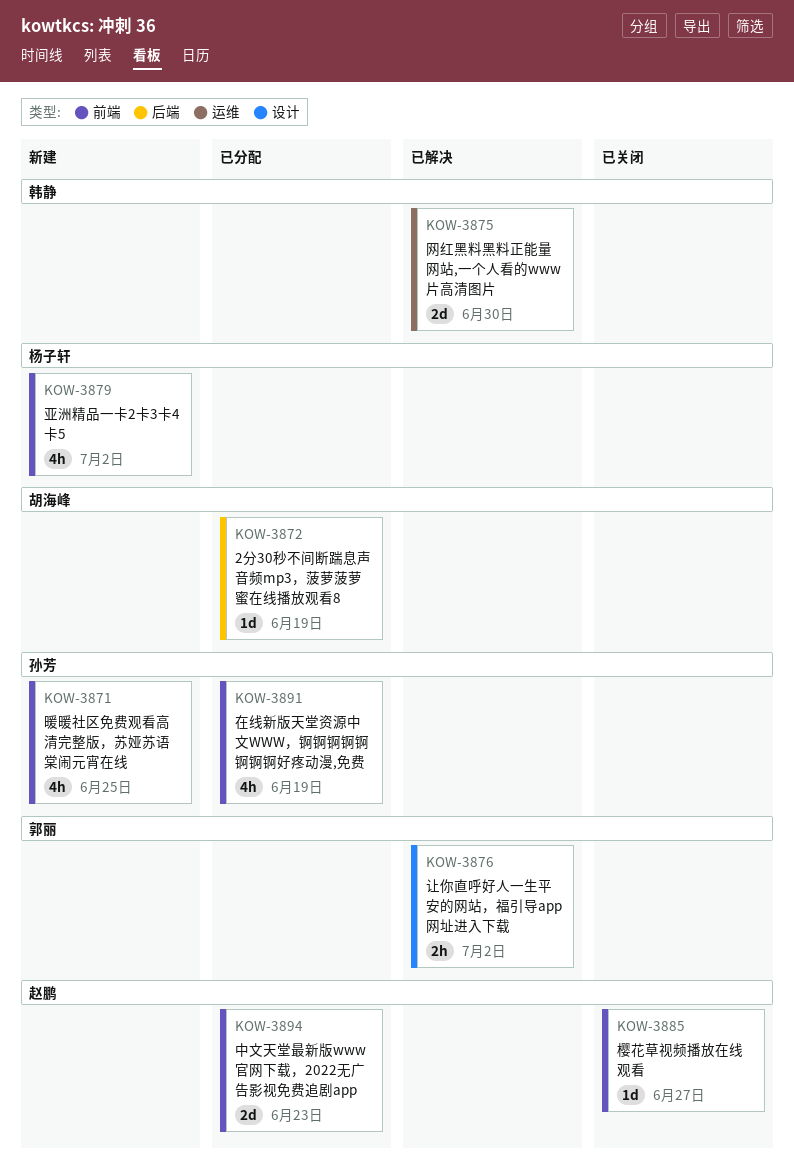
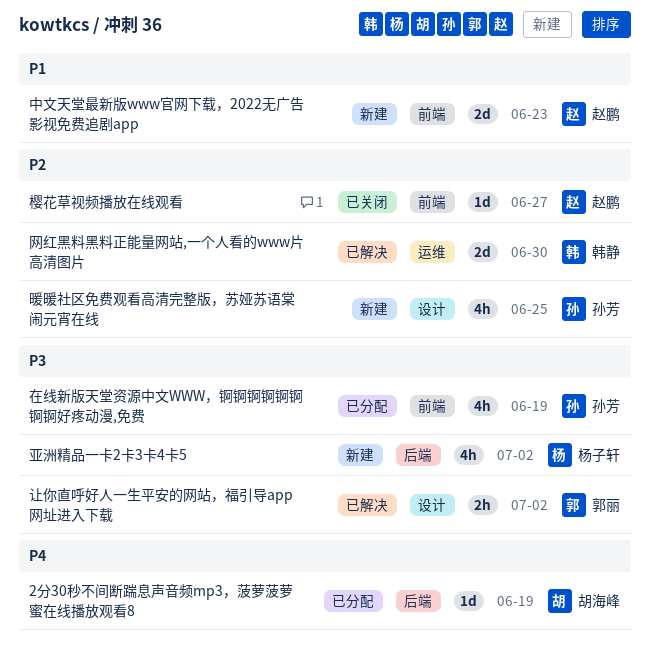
中文天堂最新版www官网下载，2022无广告影视免费追剧app, status: 已分配 -> 新建
亚洲精品一卡2卡3卡4卡5, label: 前端 -> 后端
暖暖社区免费观看高清完整版，苏娅苏语棠闹元宵在线, label: 前端 -> 设计

